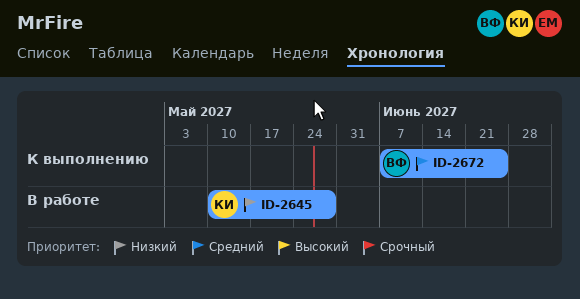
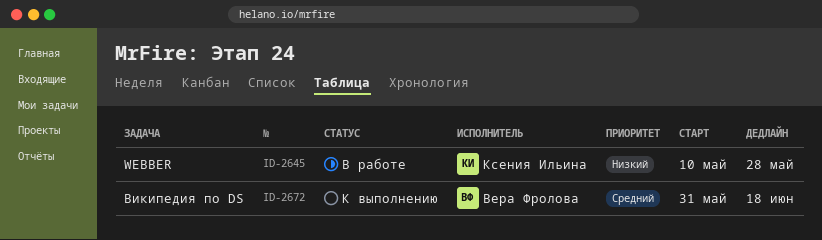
ID-2672, start: Jun 7 -> May 31
ID-2672, due: Jun 25 -> Jun 18

